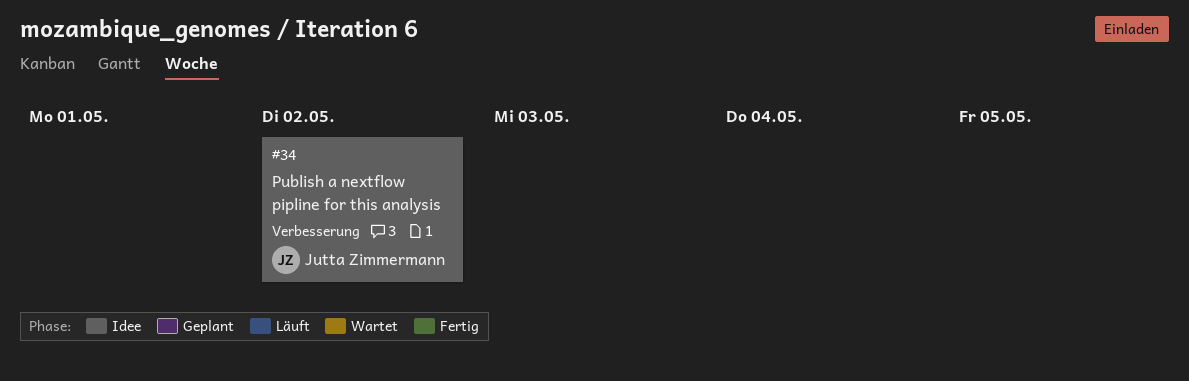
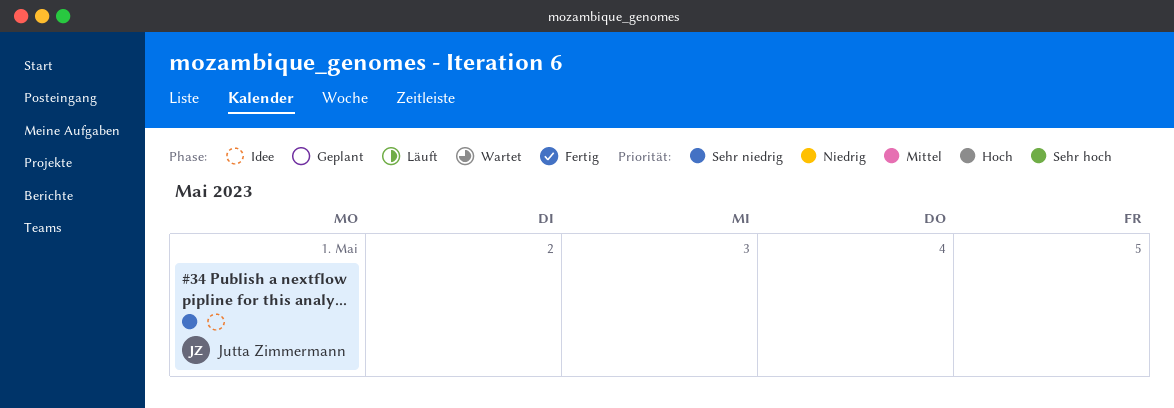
#34, due: May 2 -> May 1

